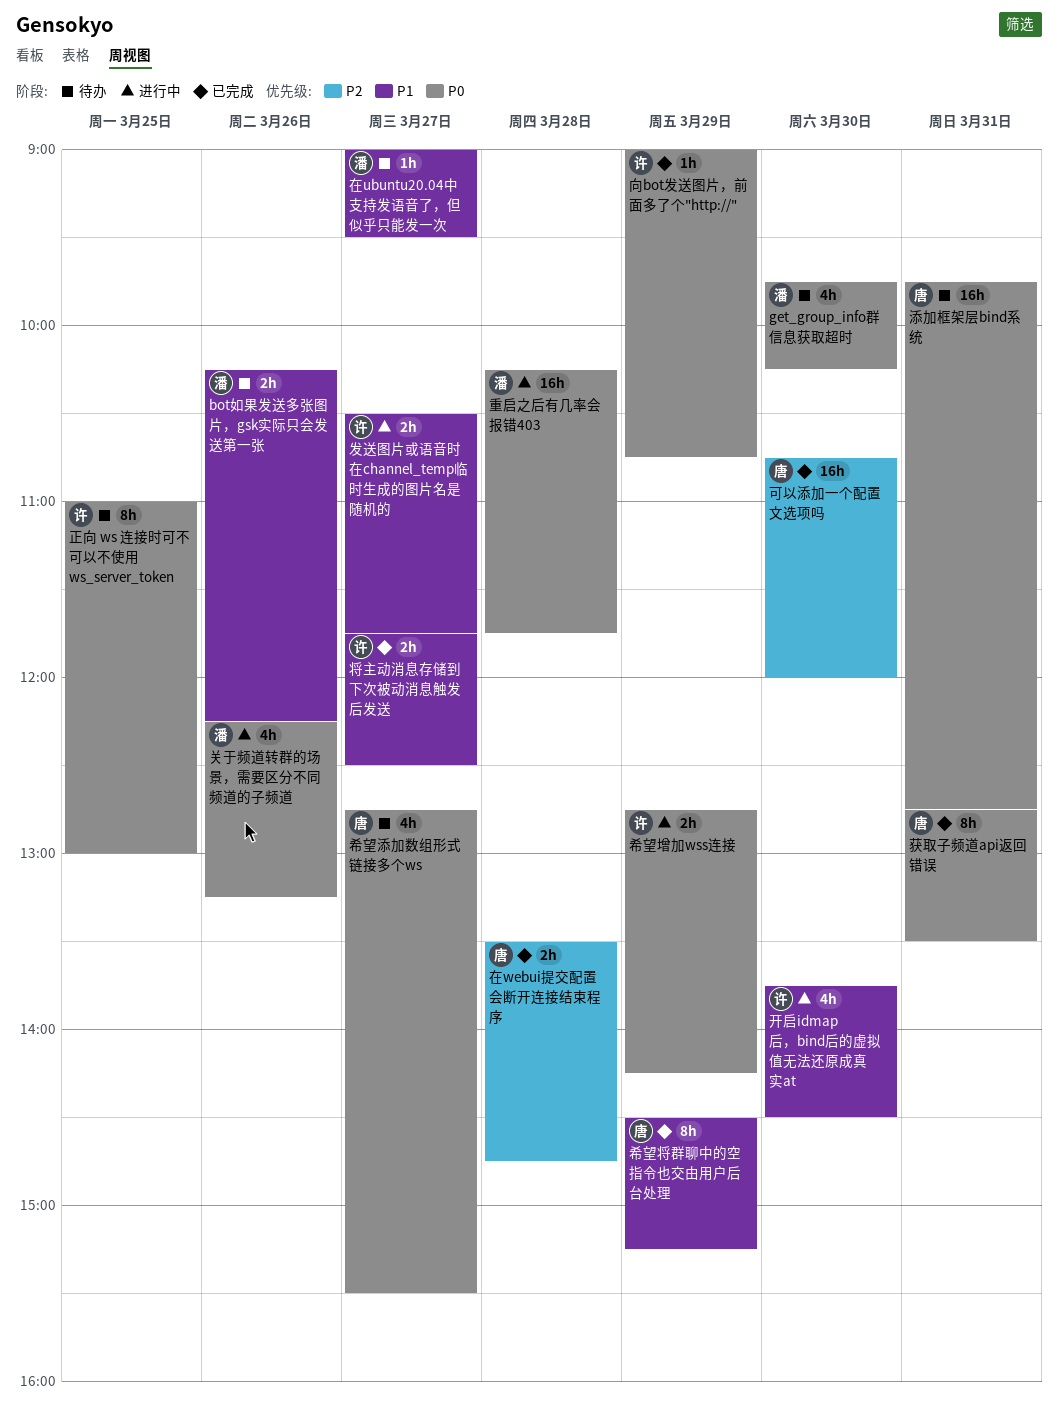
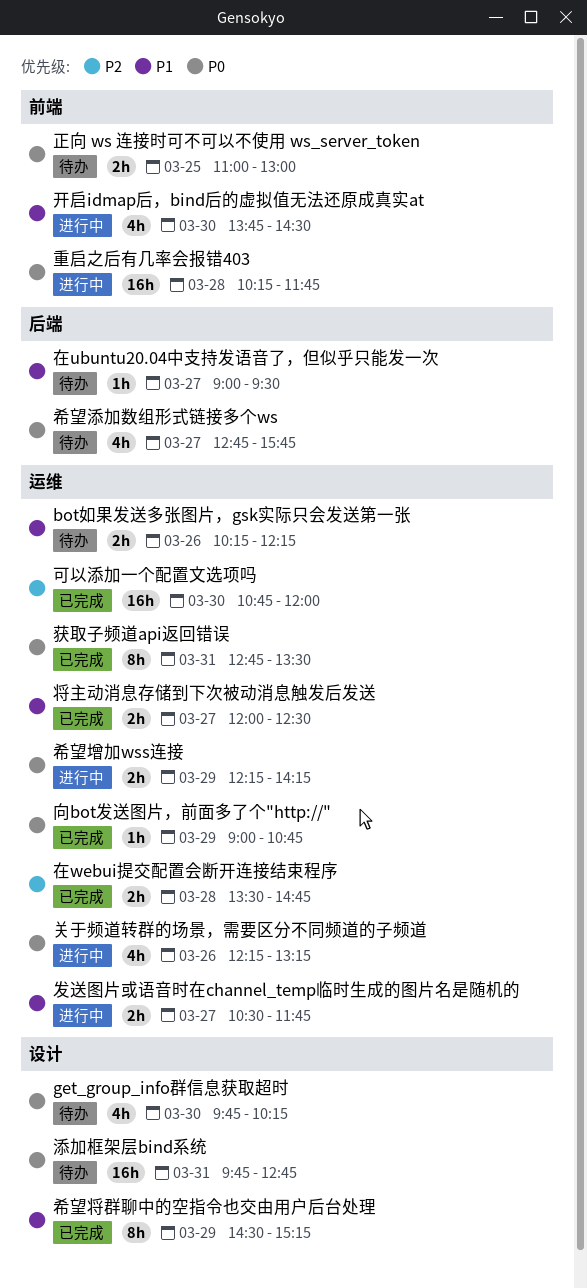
将主动消息存储到下次被动消息触发后发送, begins: 11:45 -> 12:00
希望增加wss连接, begins: 12:45 -> 12:15
希望添加数组形式链接多个ws, ends: 15:30 -> 15:45
正向 ws 连接时可不可以不使用 ws_server_token, estimate: 8h -> 2h

